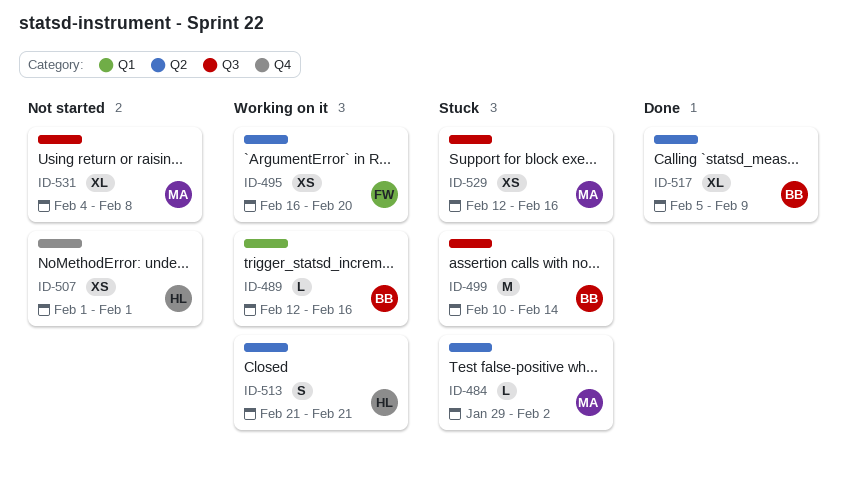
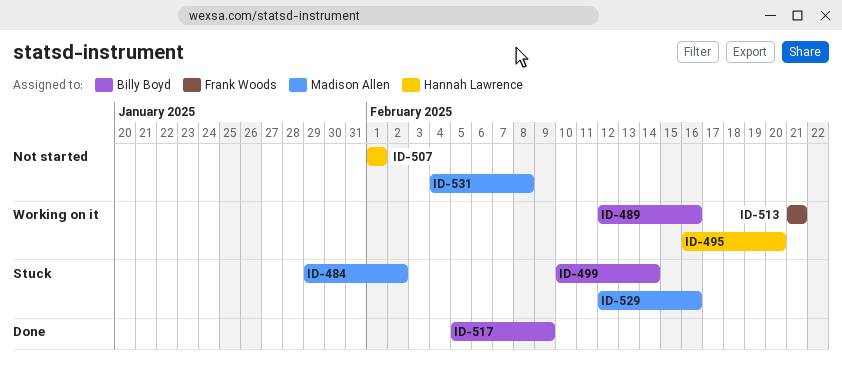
ID-495, owner: Frank Woods -> Hannah Lawrence
ID-513, owner: Hannah Lawrence -> Frank Woods

